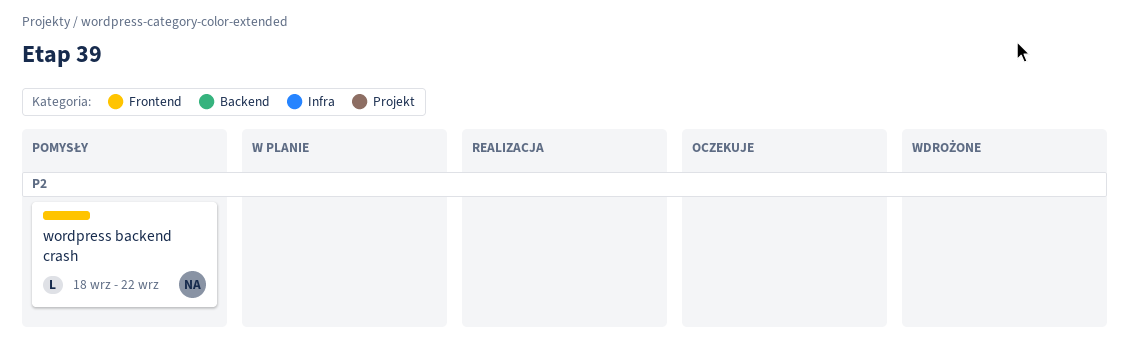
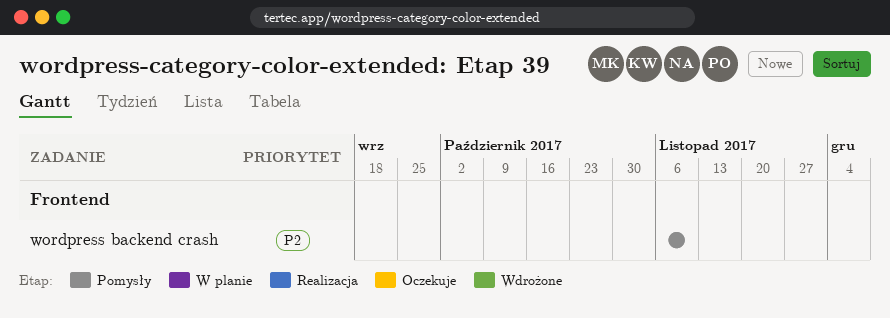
wordpress backend crash, start: Sep 18 -> Nov 6
wordpress backend crash, due: Sep 22 -> Nov 10

